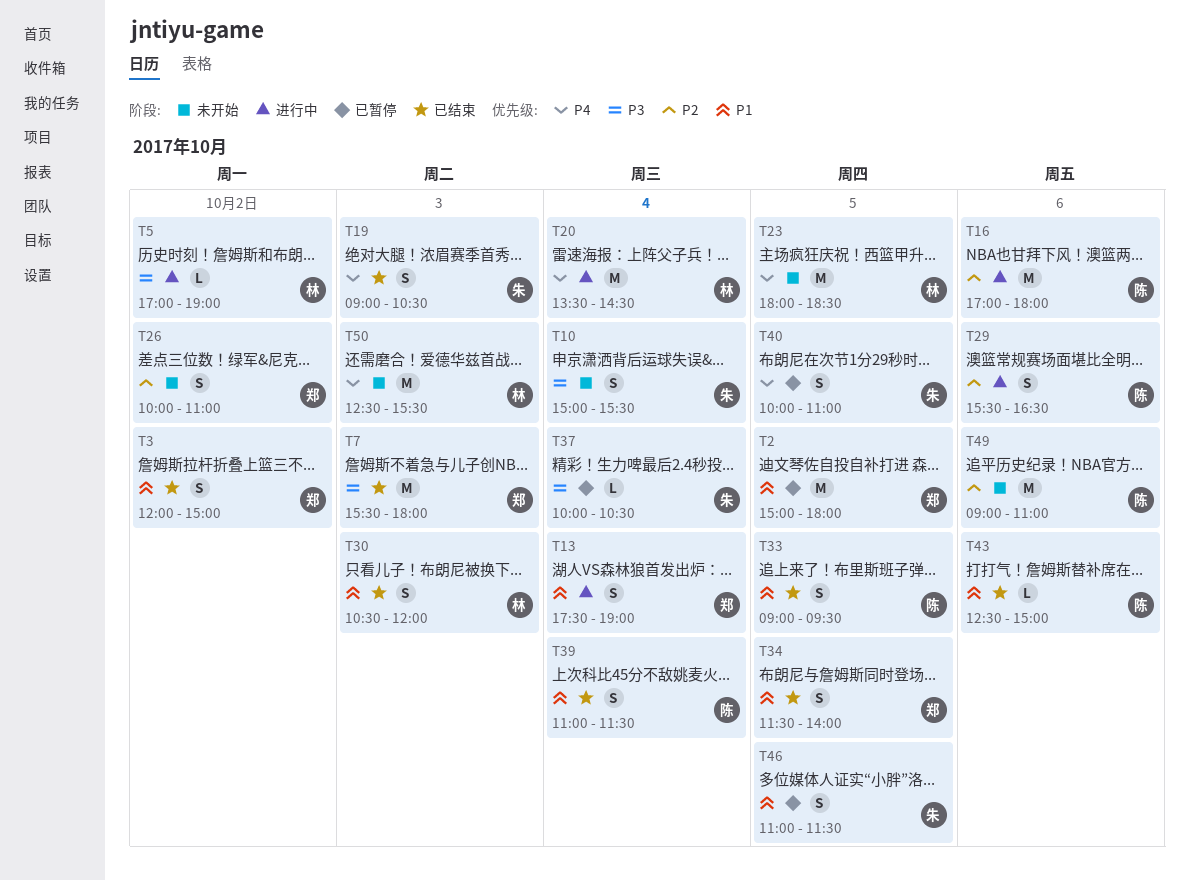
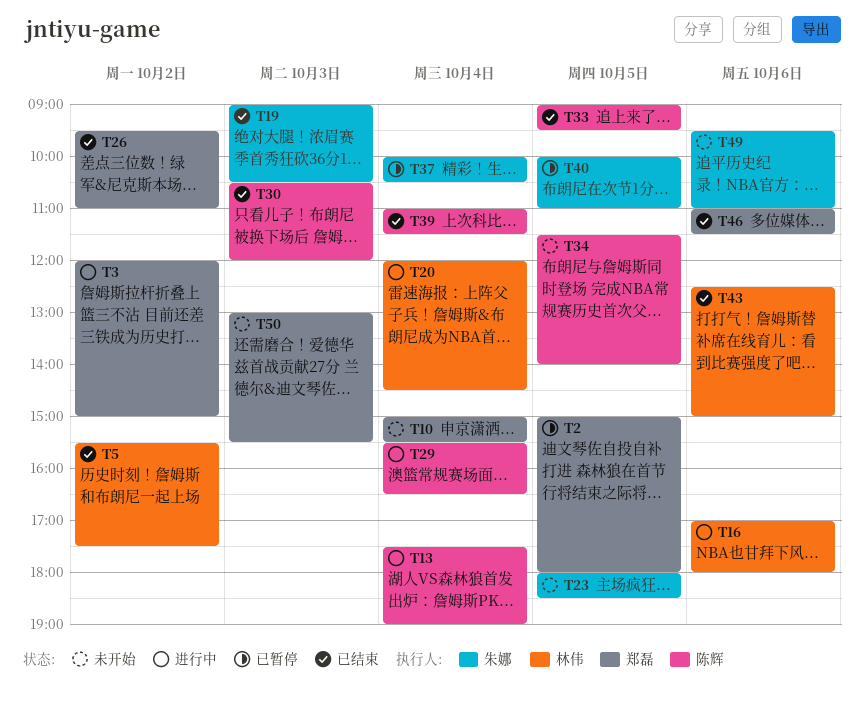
T3, status: 已结束 -> 进行中
T5, status: 进行中 -> 已结束
T5, begins: 17:00 -> 15:30
T5, ends: 19:00 -> 17:30
T7: present -> none
T10, owner: 朱娜 -> 郑磊
T13, owner: 郑磊 -> 陈辉
T16, owner: 陈辉 -> 林伟
T20, begins: 13:30 -> 12:00
T23, owner: 林伟 -> 朱娜
T26, status: 未开始 -> 已结束
T26, begins: 10:00 -> 09:30
T29, day: Oct 6 -> Oct 4
T30, owner: 林伟 -> 陈辉
T34, status: 已结束 -> 未开始
T34, owner: 郑磊 -> 陈辉
T43, owner: 陈辉 -> 林伟
T46, status: 已暂停 -> 已结束
T46, owner: 朱娜 -> 郑磊
T46, day: Oct 5 -> Oct 6
T49, owner: 陈辉 -> 朱娜
T49, begins: 09:00 -> 09:30
T50, owner: 林伟 -> 郑磊
T50, begins: 12:30 -> 13:00

